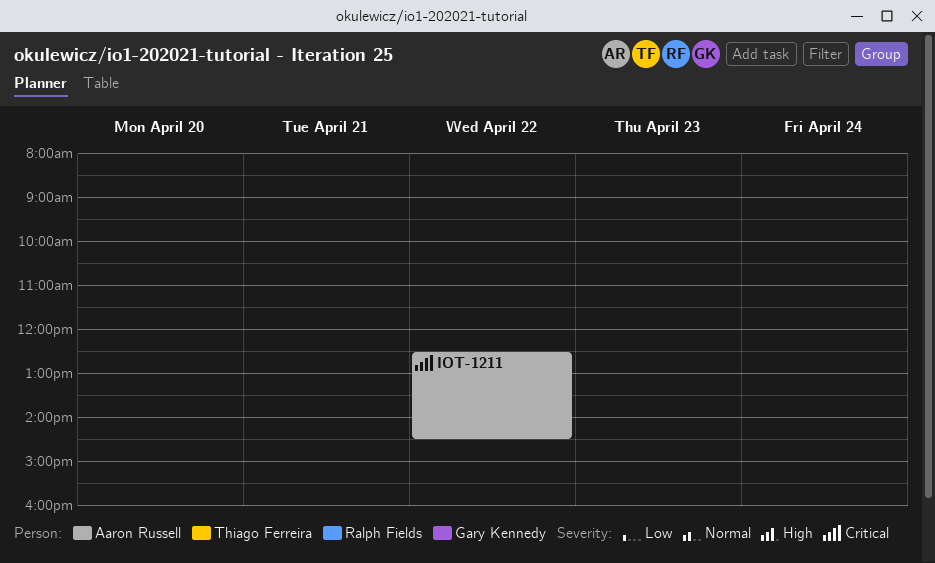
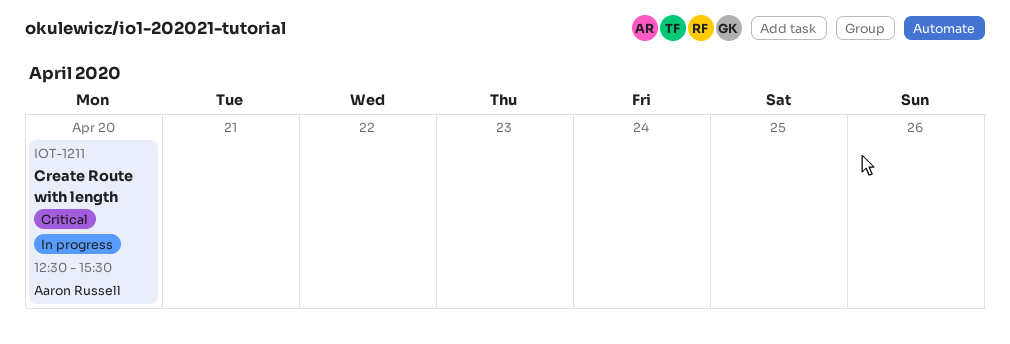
IOT-1211, day: Apr 22 -> Apr 20
IOT-1211, ends: 14:30 -> 15:30

